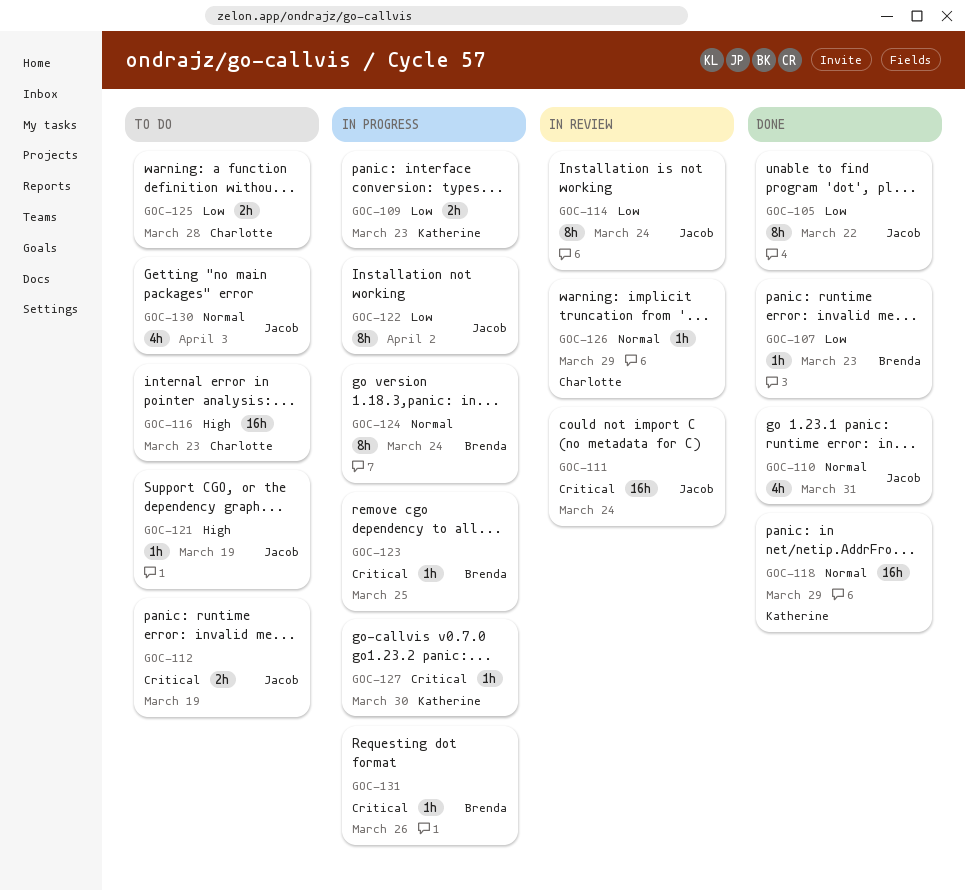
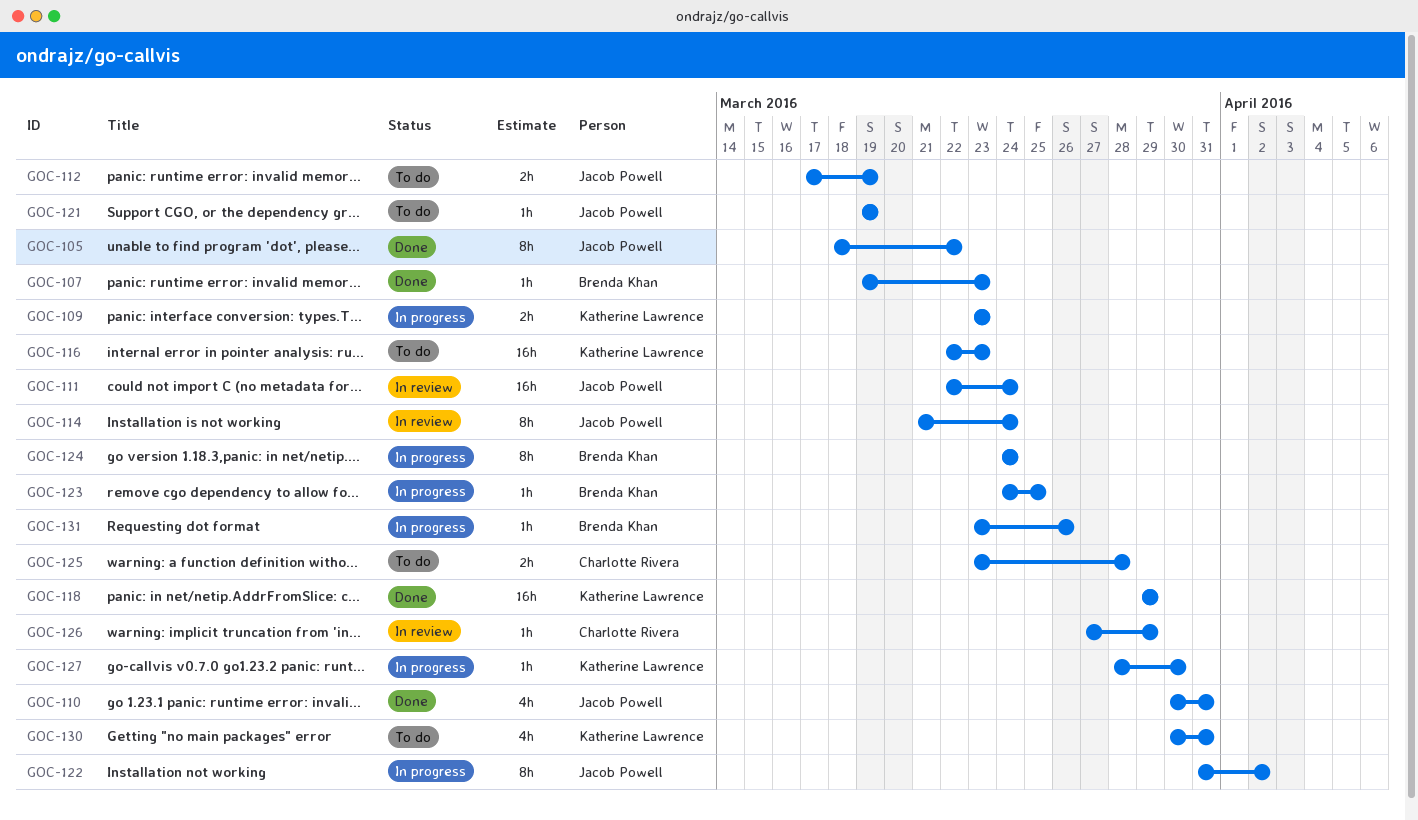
GOC-116, owner: Charlotte Rivera -> Katherine Lawrence
GOC-130, owner: Jacob Powell -> Katherine Lawrence
GOC-130, due: Apr 3 -> Mar 31

